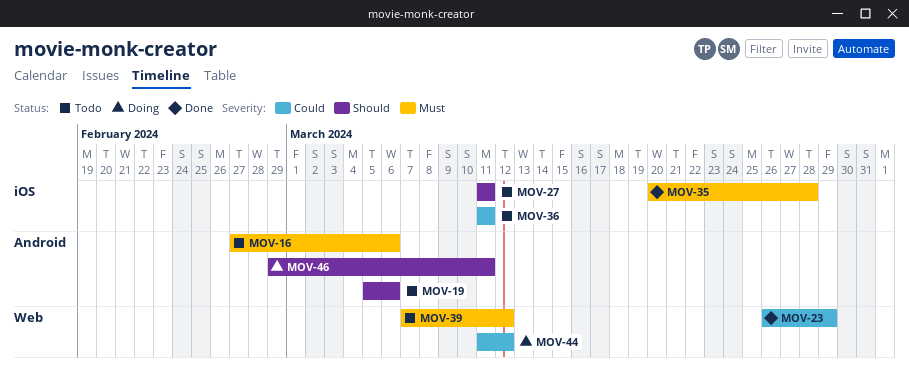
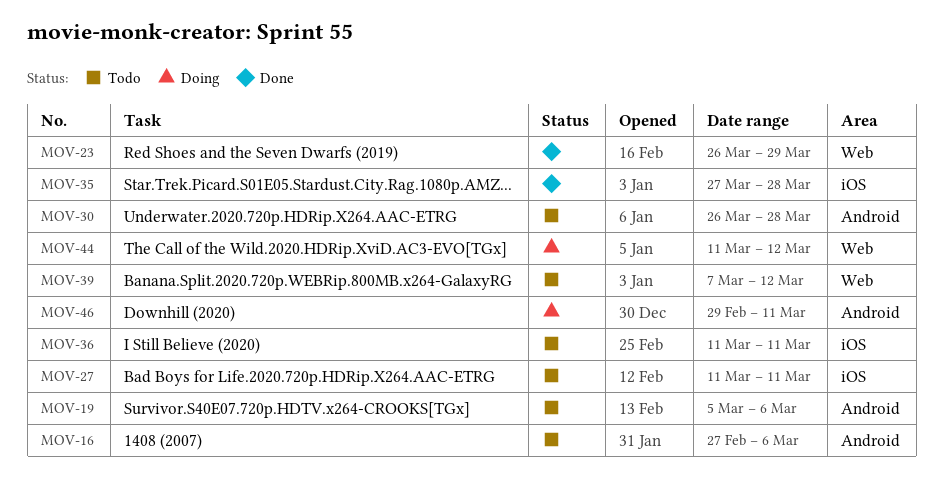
MOV-30: none -> present
MOV-35, start: Mar 20 -> Mar 27

